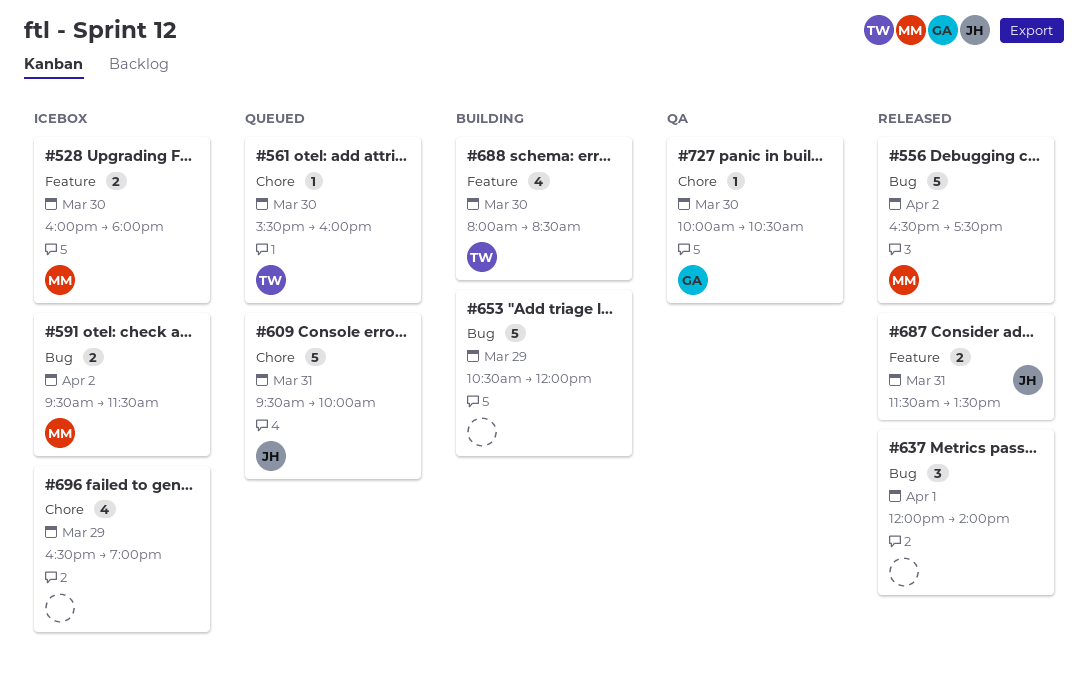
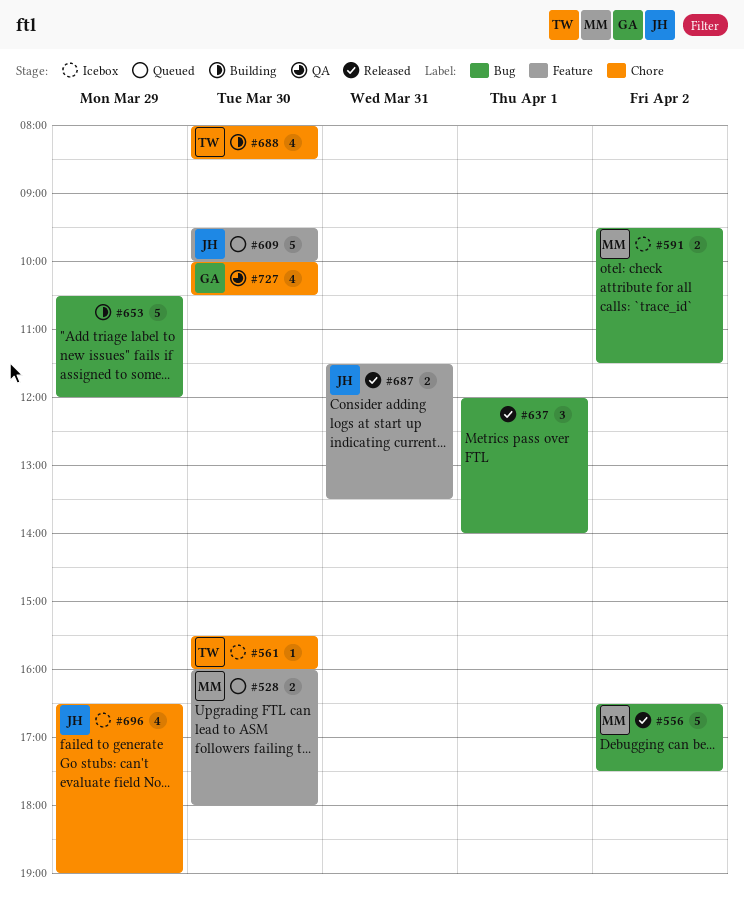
#528, status: Icebox -> Queued
#561, status: Queued -> Icebox
#609, label: Chore -> Feature
#609, day: Mar 31 -> Mar 30
#688, label: Feature -> Chore
#696, owner: none -> JH
#727, estimate: 1 -> 4

